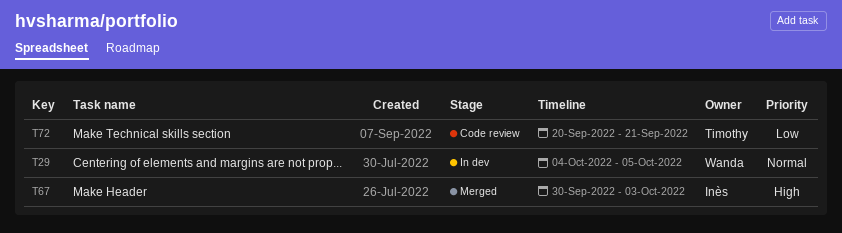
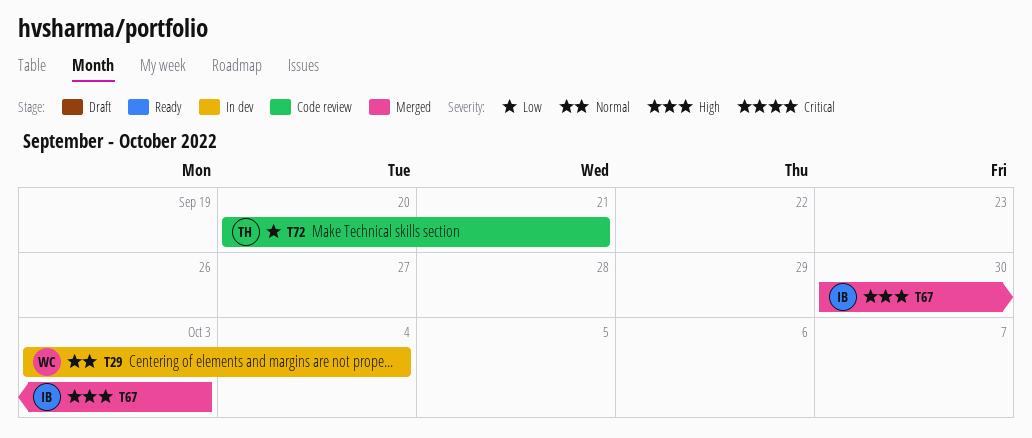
T29, start: Oct 4 -> Oct 3
T29, due: Oct 5 -> Oct 4

